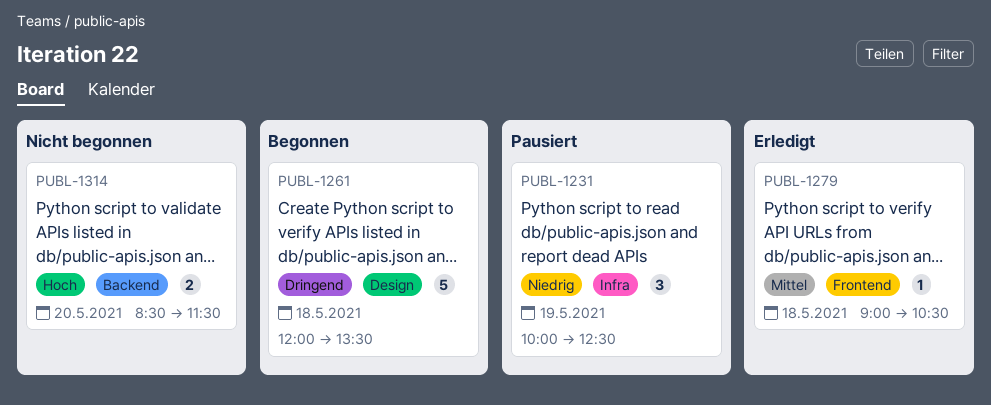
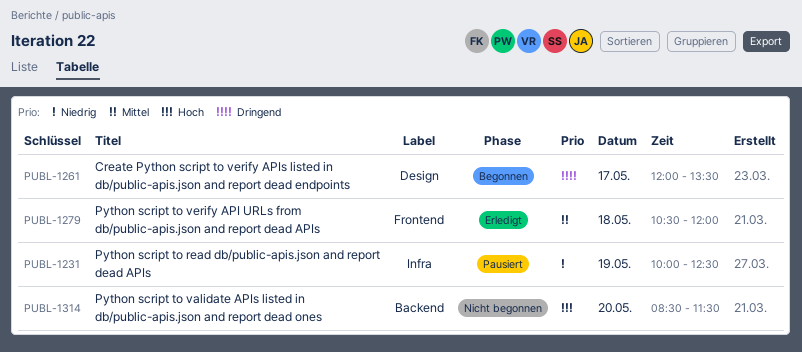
PUBL-1261, day: May 18 -> May 17
PUBL-1279, begins: 09:00 -> 10:30
PUBL-1279, ends: 10:30 -> 12:00

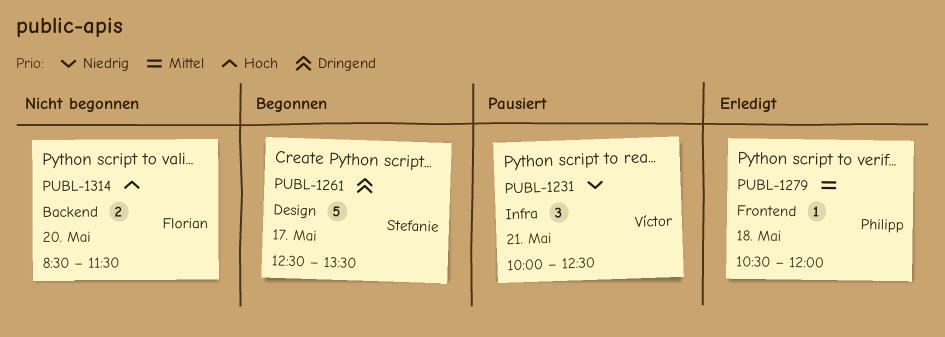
PUBL-1231, day: May 19 -> May 21
PUBL-1261, begins: 12:00 -> 12:30

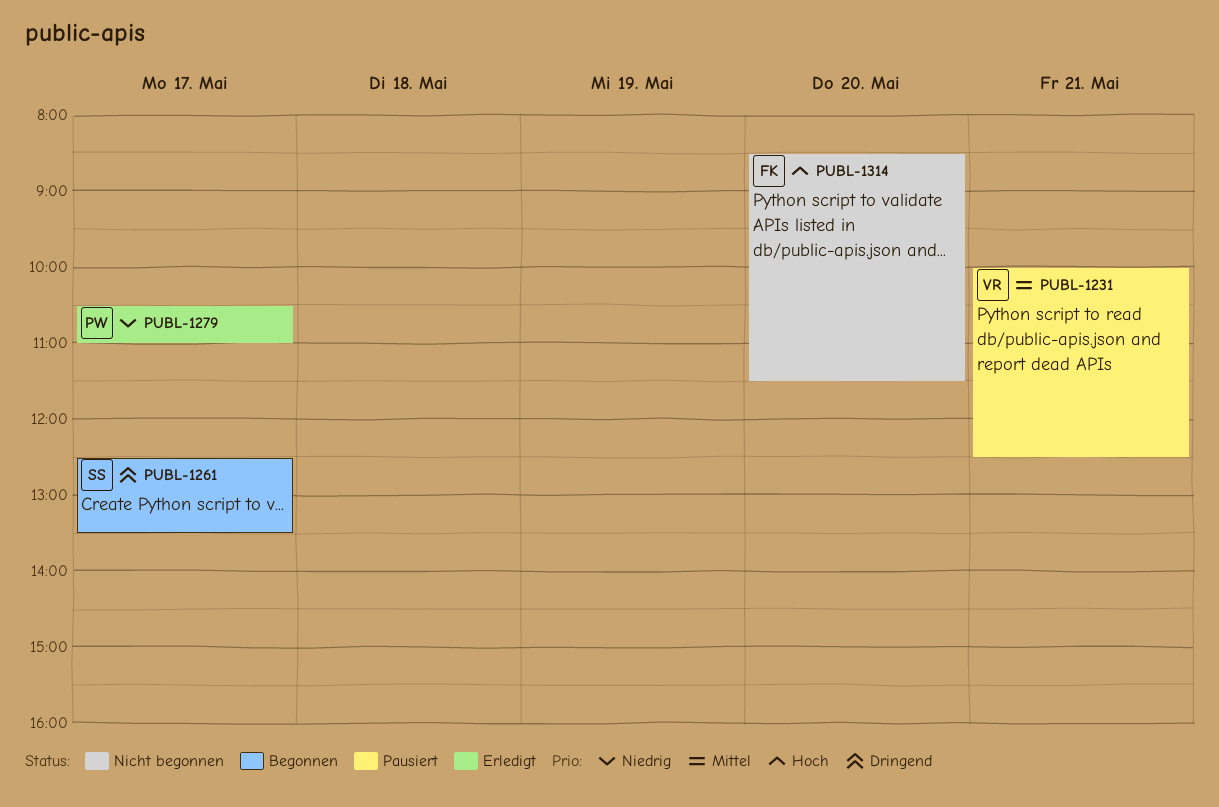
PUBL-1231, priority: Niedrig -> Mittel
PUBL-1279, priority: Mittel -> Niedrig
PUBL-1279, day: May 18 -> May 17
PUBL-1279, ends: 12:00 -> 11:00

